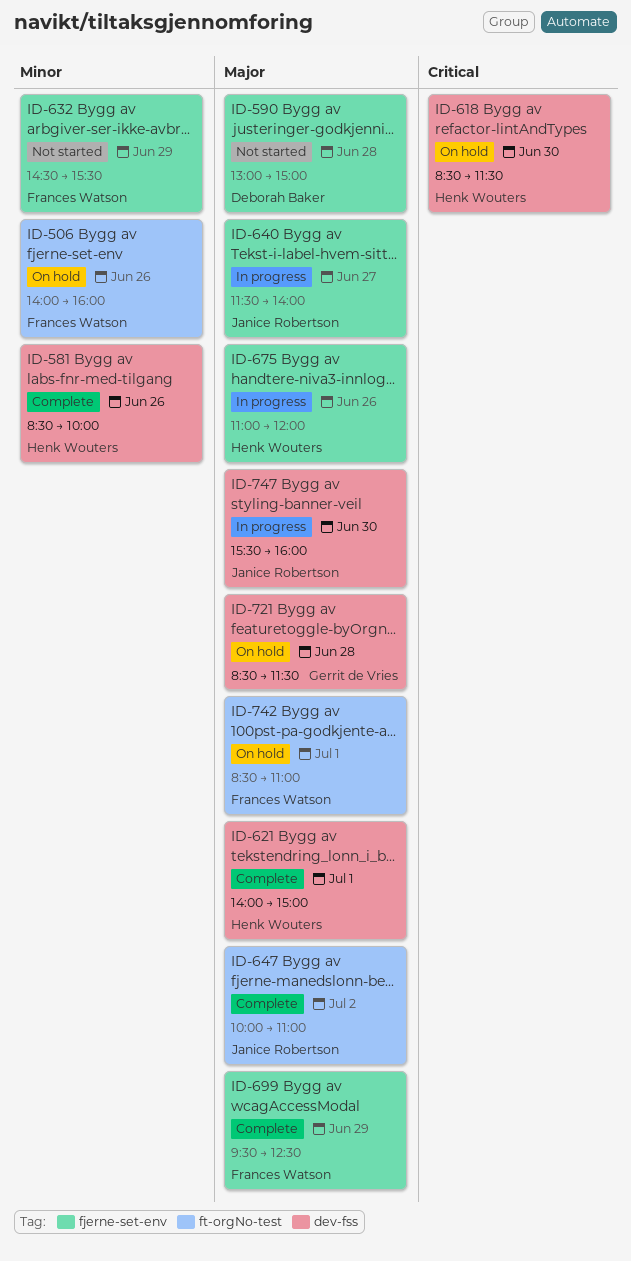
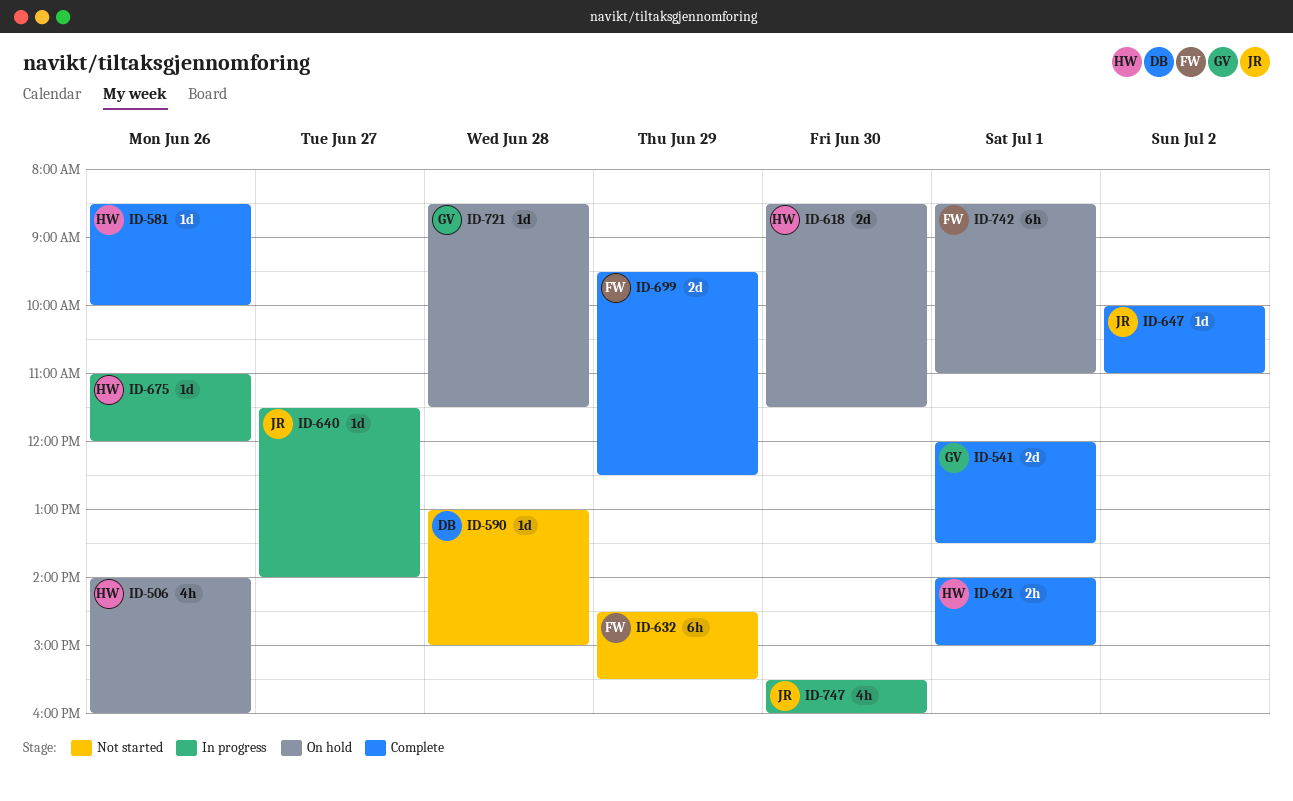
ID-506, owner: Frances Watson -> Henk Wouters
ID-541: none -> present

